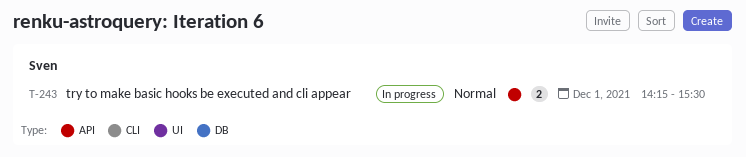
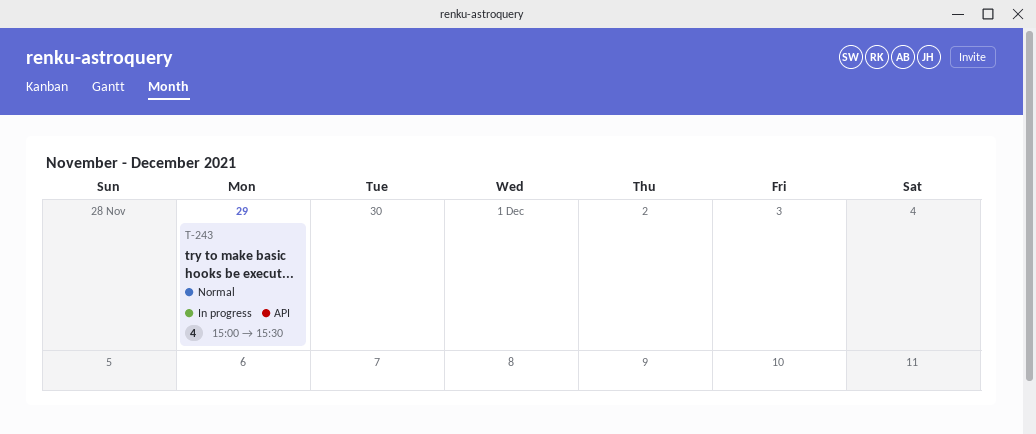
T-243, estimate: 2 -> 4
T-243, day: Dec 1 -> Nov 29
T-243, begins: 14:15 -> 15:00

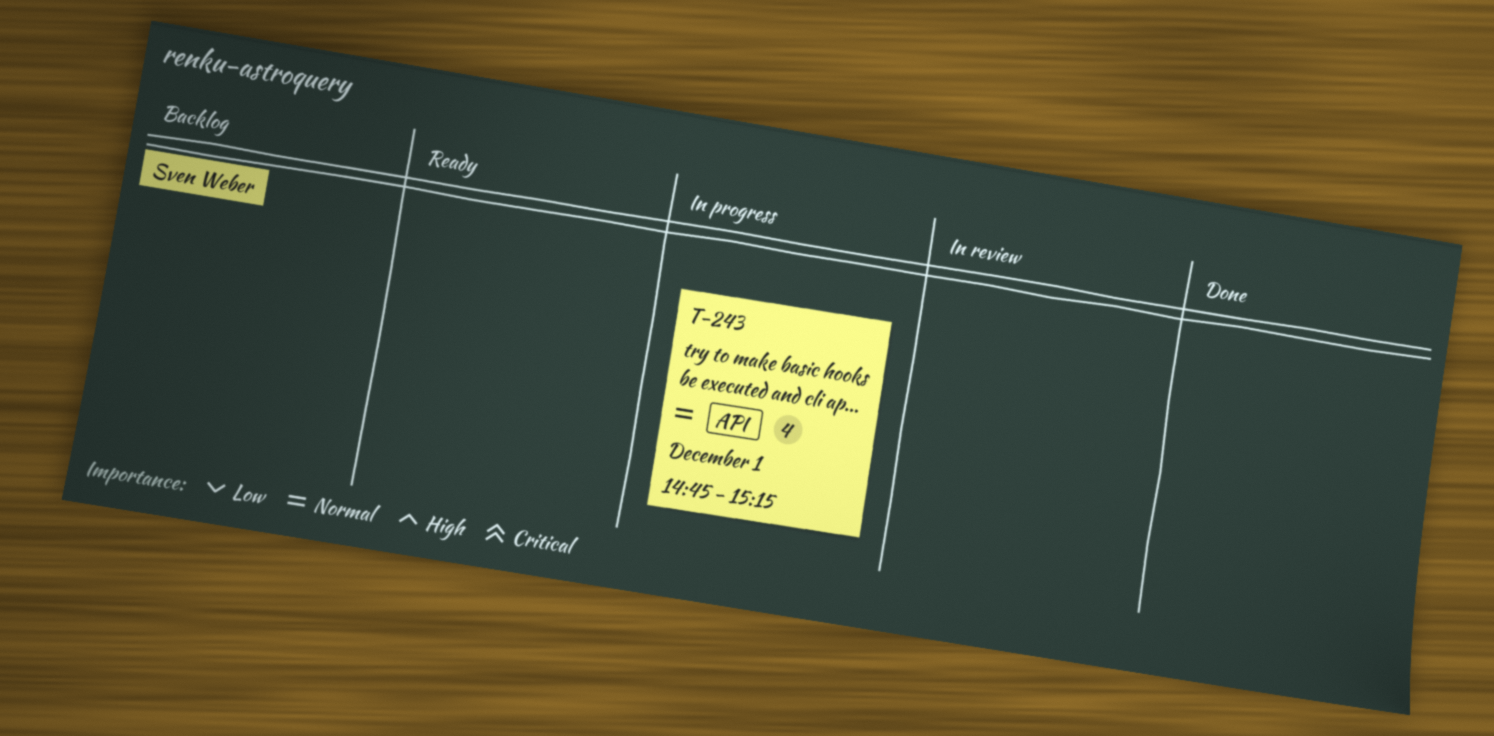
T-243, day: Nov 29 -> Dec 1
T-243, begins: 15:00 -> 14:45
T-243, ends: 15:30 -> 15:15

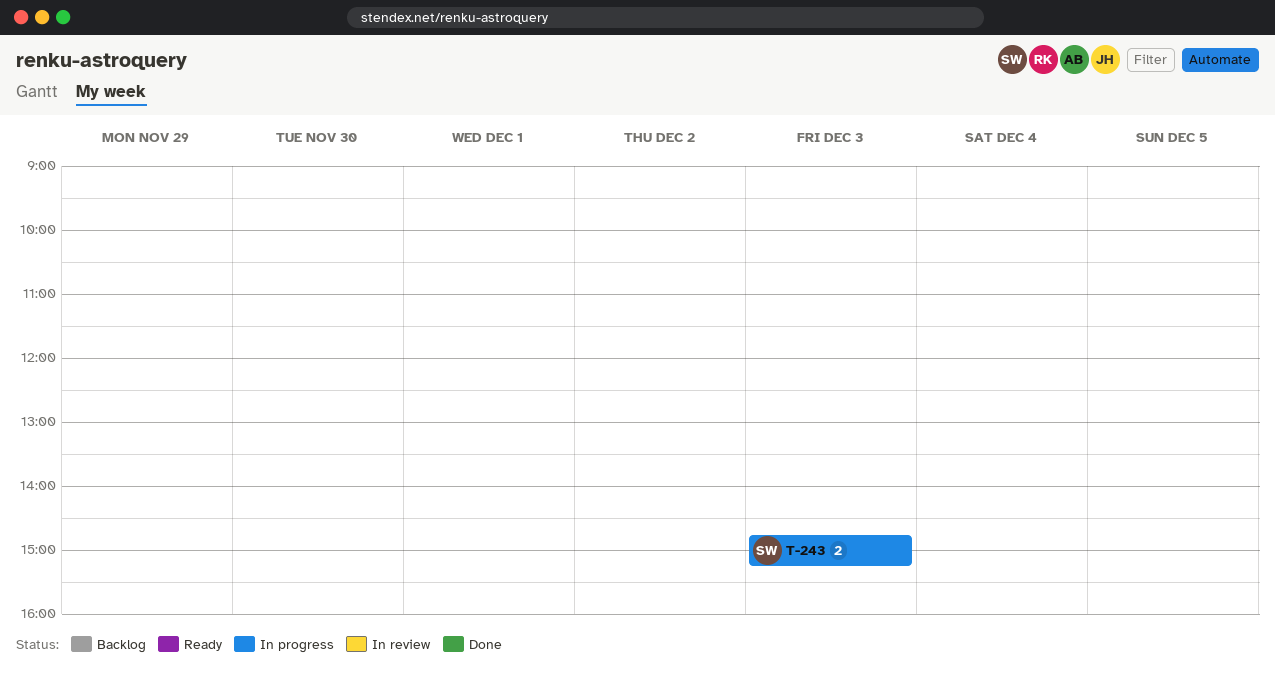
T-243, estimate: 4 -> 2
T-243, day: Dec 1 -> Dec 3

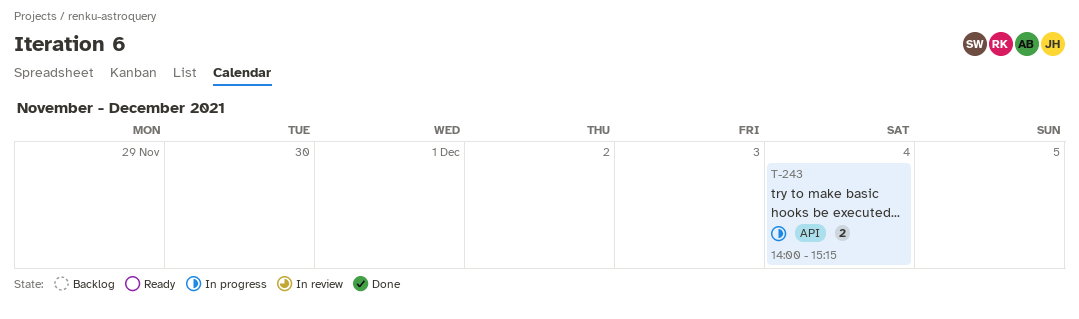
T-243, day: Dec 3 -> Dec 4
T-243, begins: 14:45 -> 14:00

